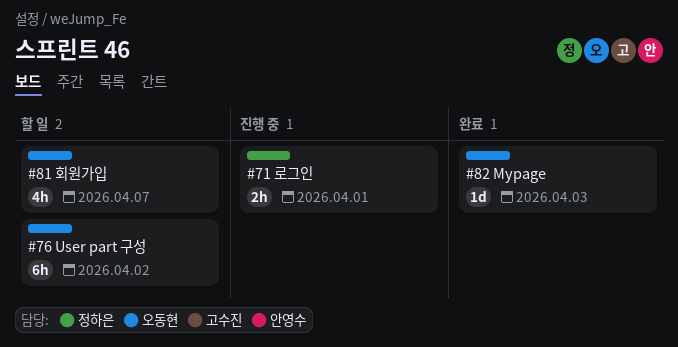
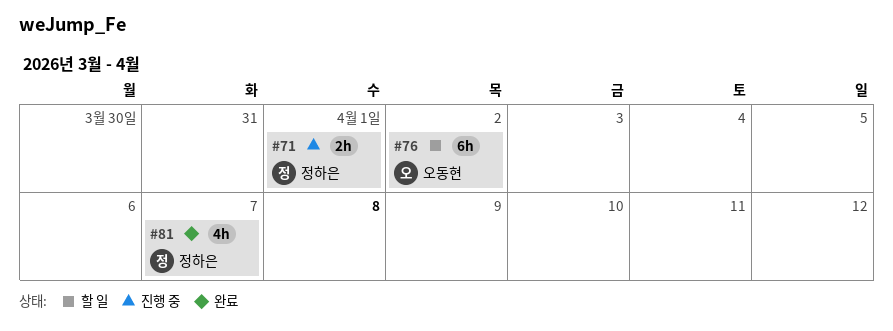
#81, status: 할 일 -> 완료
#81, owner: 오동현 -> 정하은
#82: present -> none

